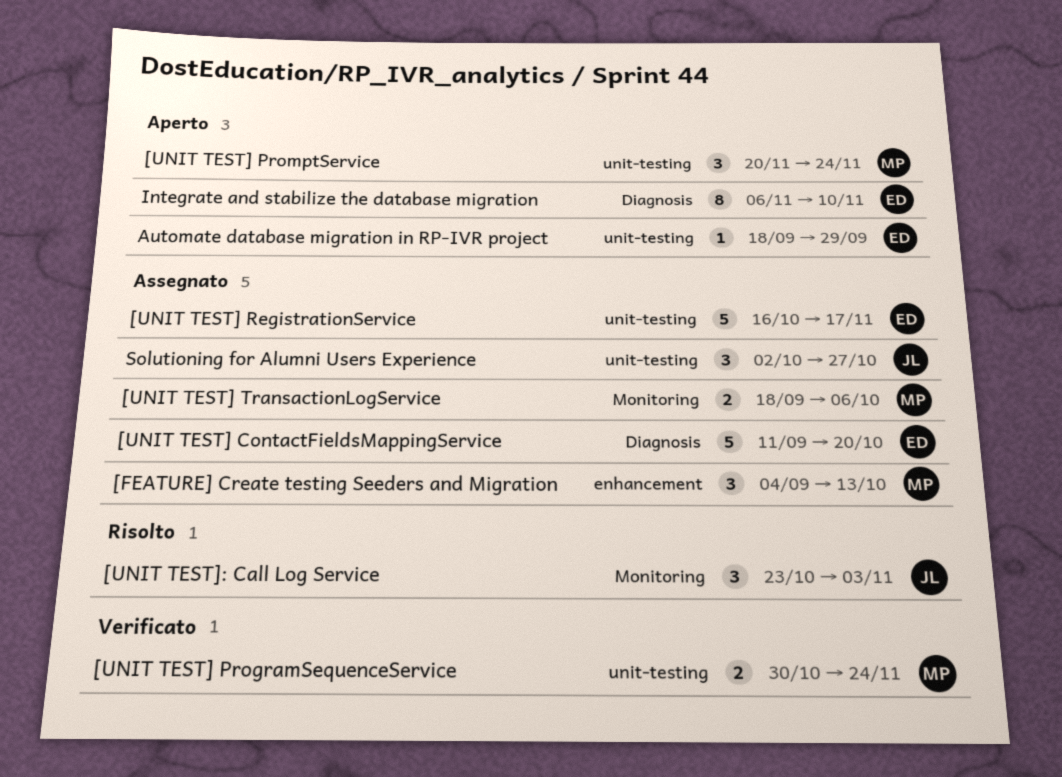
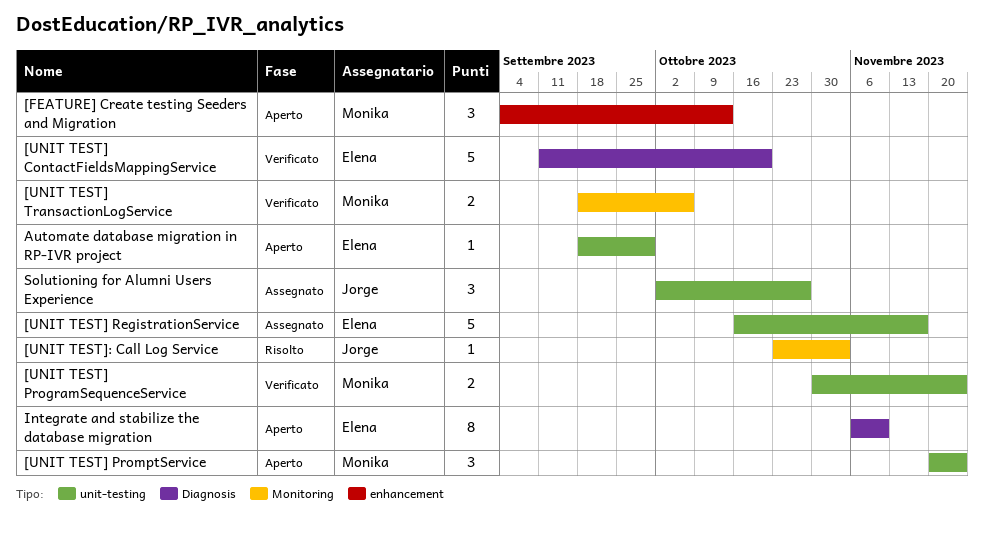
[FEATURE] Create testing Seeders and Migration, status: Assegnato -> Aperto
[UNIT TEST] ContactFieldsMappingService, status: Assegnato -> Verificato
[UNIT TEST] TransactionLogService, status: Assegnato -> Verificato
[UNIT TEST]: Call Log Service, estimate: 3 -> 1

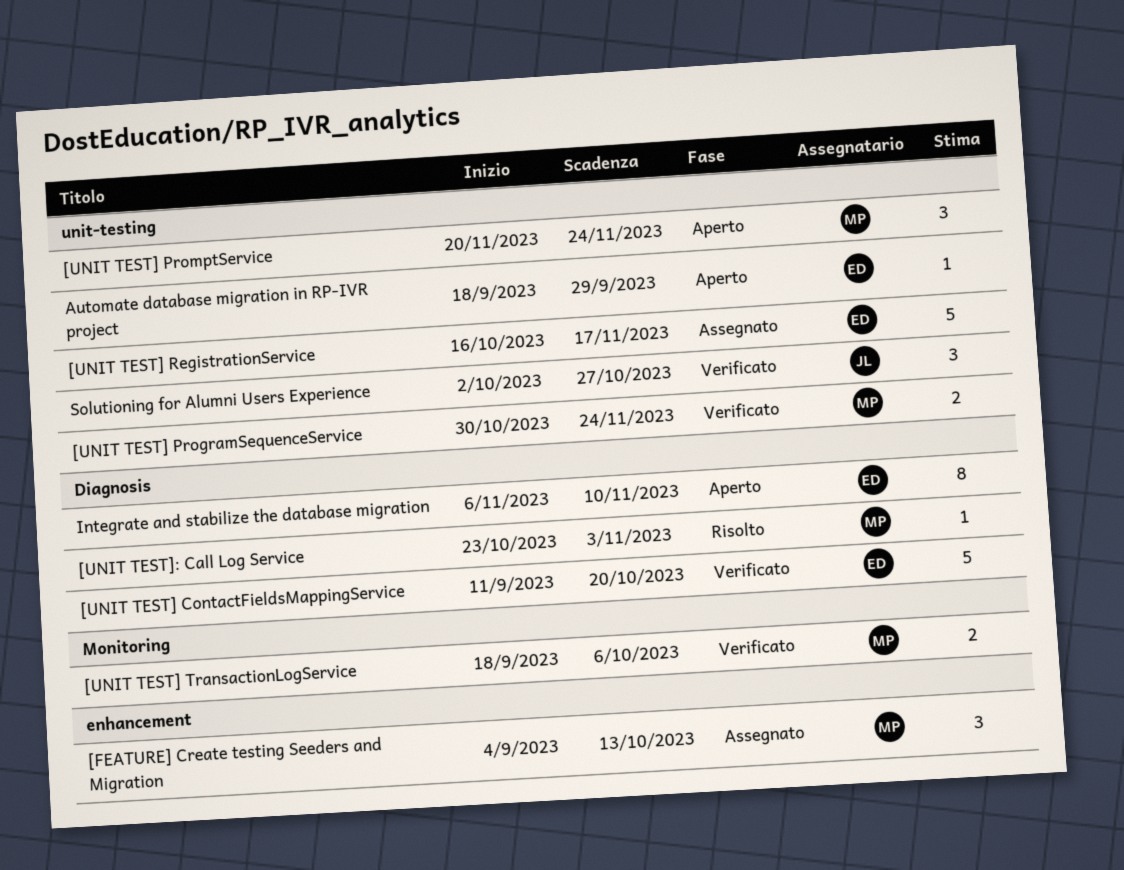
[FEATURE] Create testing Seeders and Migration, status: Aperto -> Assegnato
[UNIT TEST]: Call Log Service, owner: Jorge -> Monika
[UNIT TEST]: Call Log Service, label: Monitoring -> Diagnosis
Solutioning for Alumni Users Experience, status: Assegnato -> Verificato

